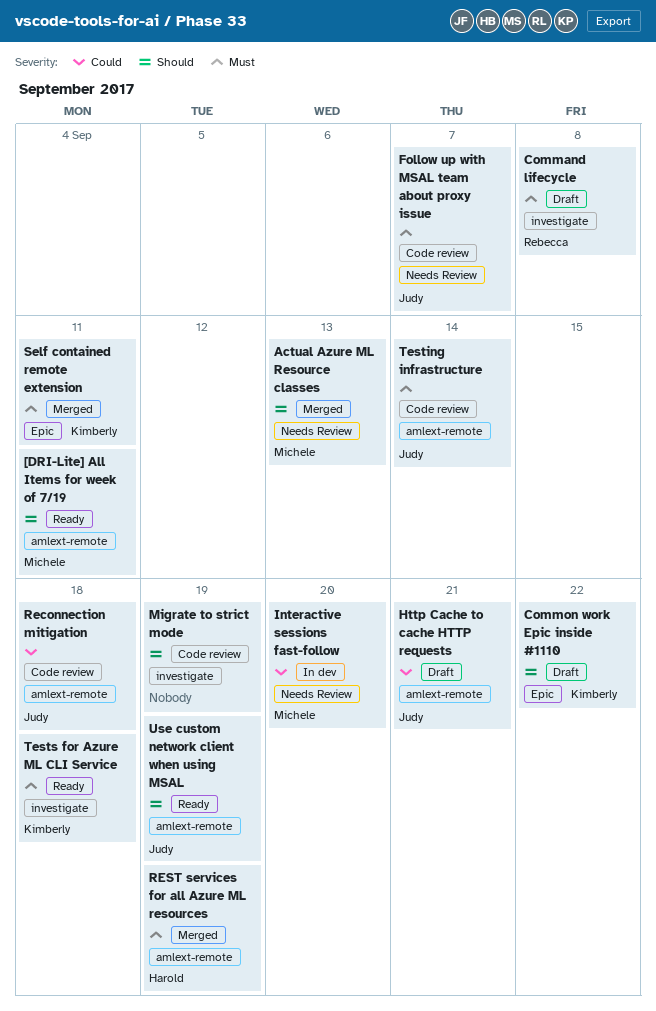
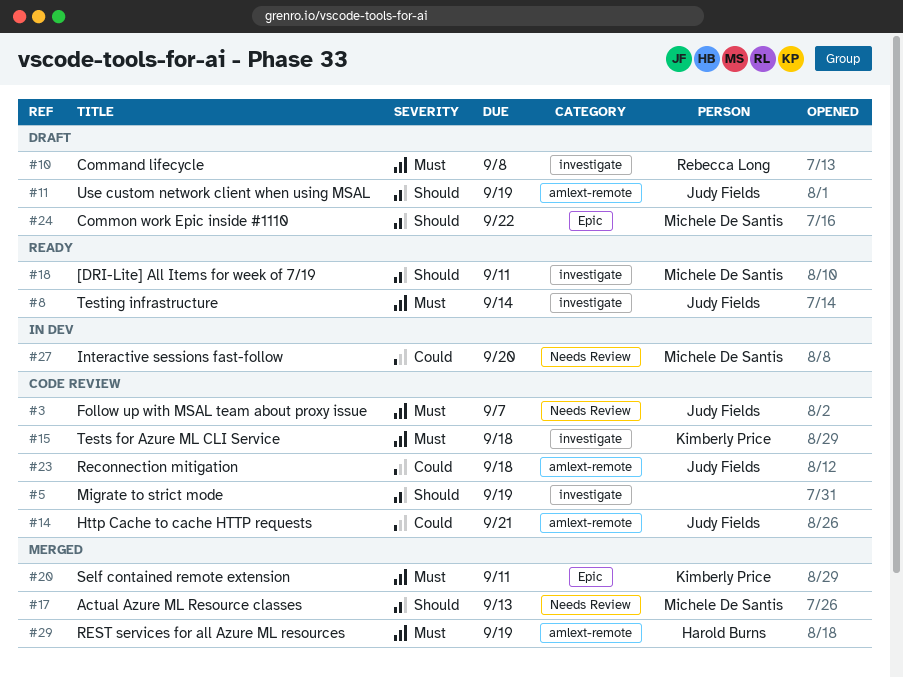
[DRI-Lite] All Items for week of 7/19, label: amlext-remote -> investigate
Common work Epic inside #1110, owner: Kimberly Price -> Michele De Santis
Http Cache to cache HTTP requests, status: Draft -> Code review
Testing infrastructure, status: Code review -> Ready
Testing infrastructure, label: amlext-remote -> investigate
Tests for Azure ML CLI Service, status: Ready -> Code review
Use custom network client when using MSAL, status: Ready -> Draft

